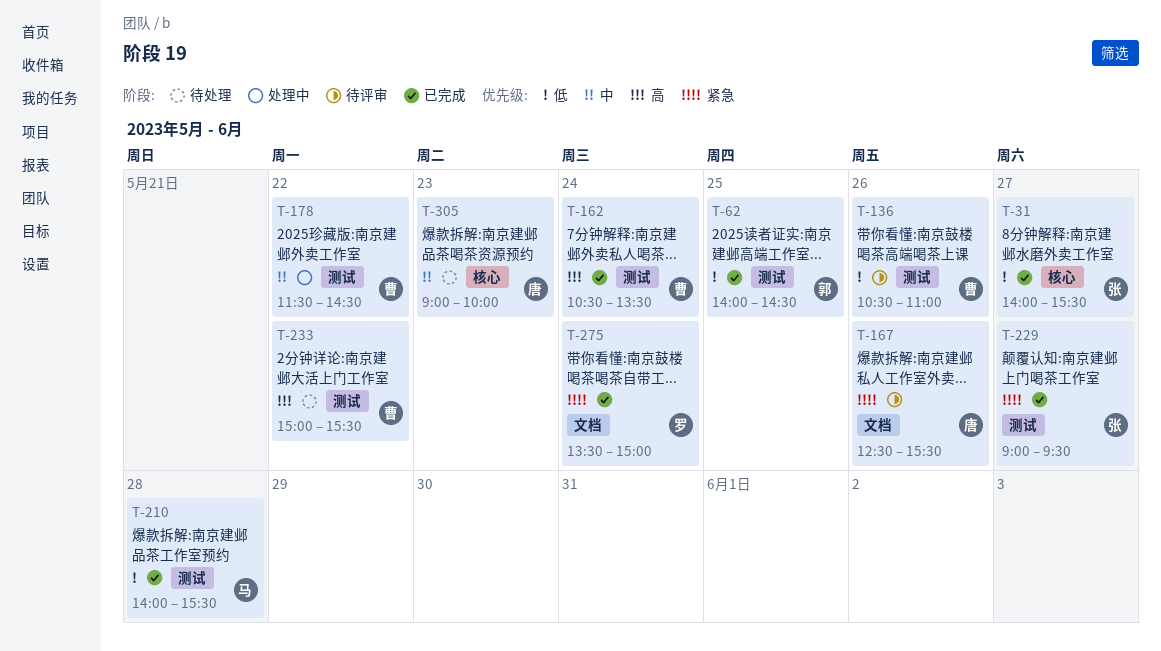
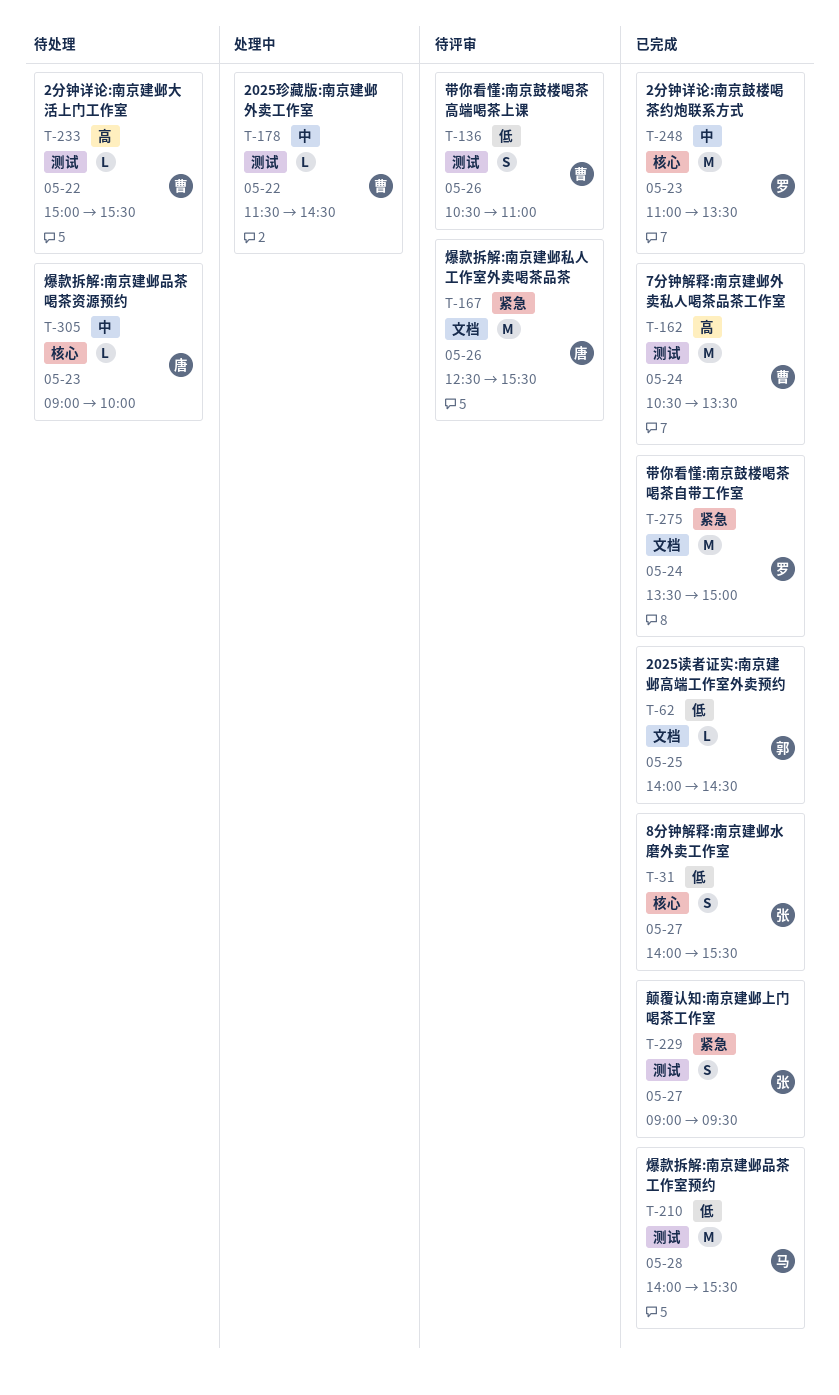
T-62, label: 测试 -> 文档
T-248: none -> present

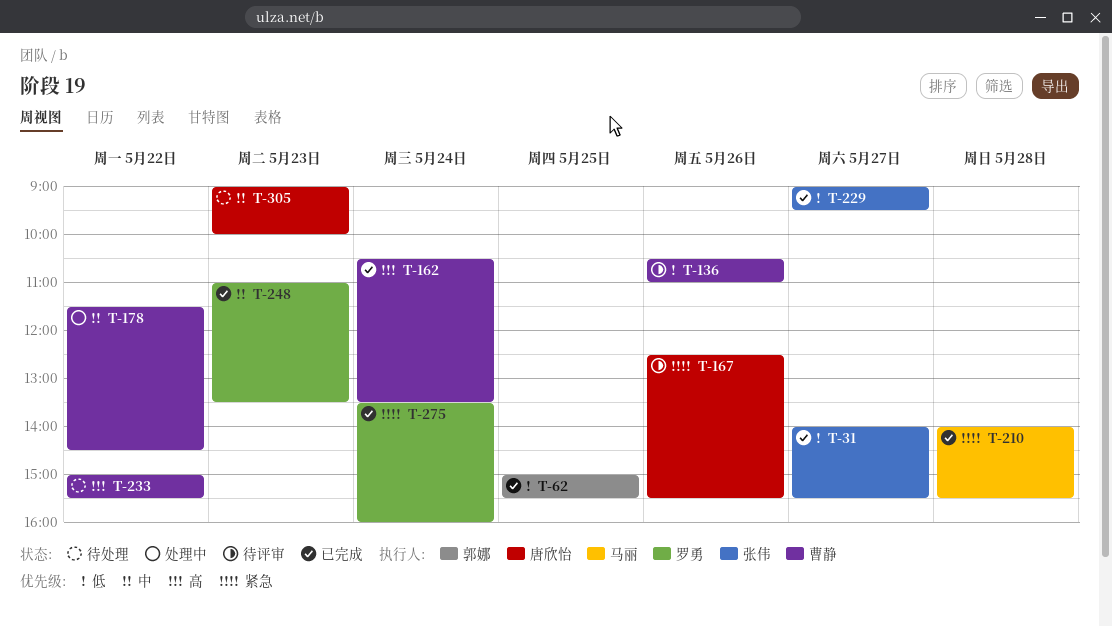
T-62, begins: 14:00 -> 15:00
T-62, ends: 14:30 -> 15:30
T-210, priority: 低 -> 紧急
T-229, priority: 紧急 -> 低
T-275, ends: 15:00 -> 16:00

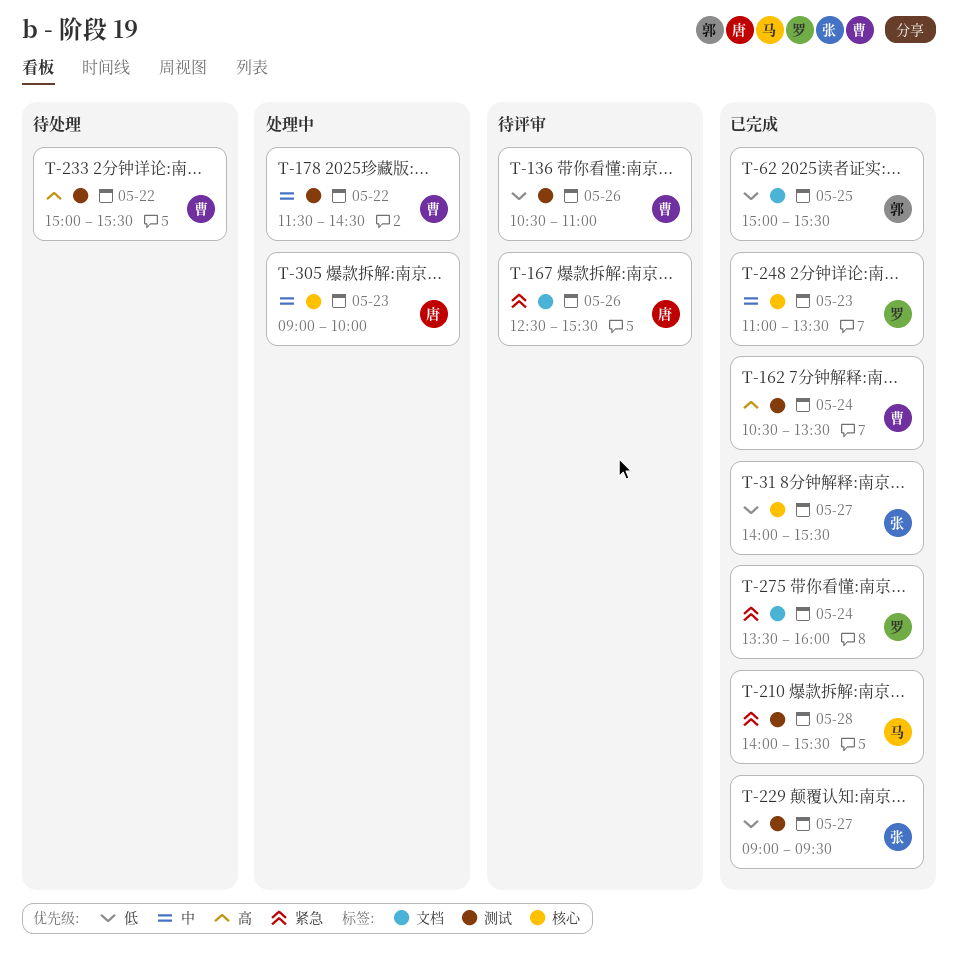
T-305, status: 待处理 -> 处理中

